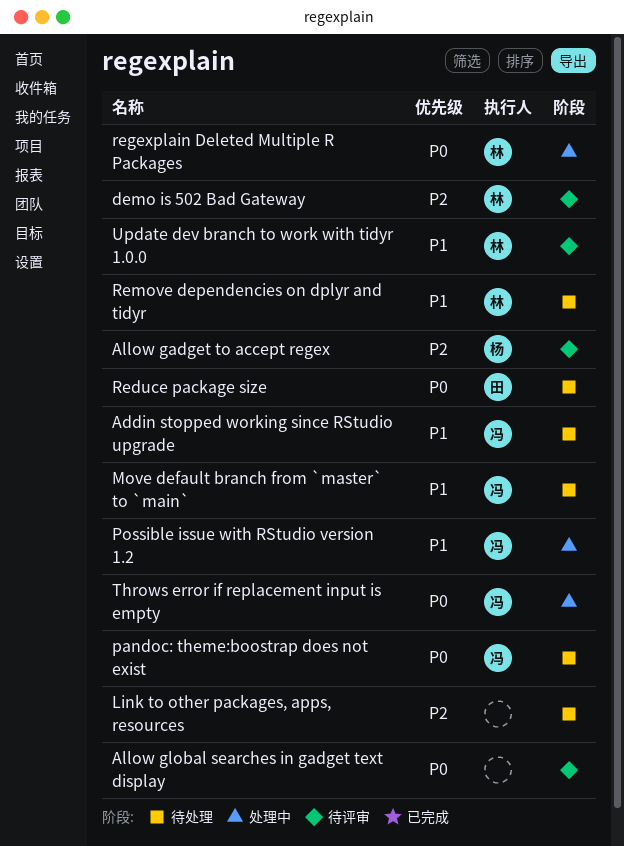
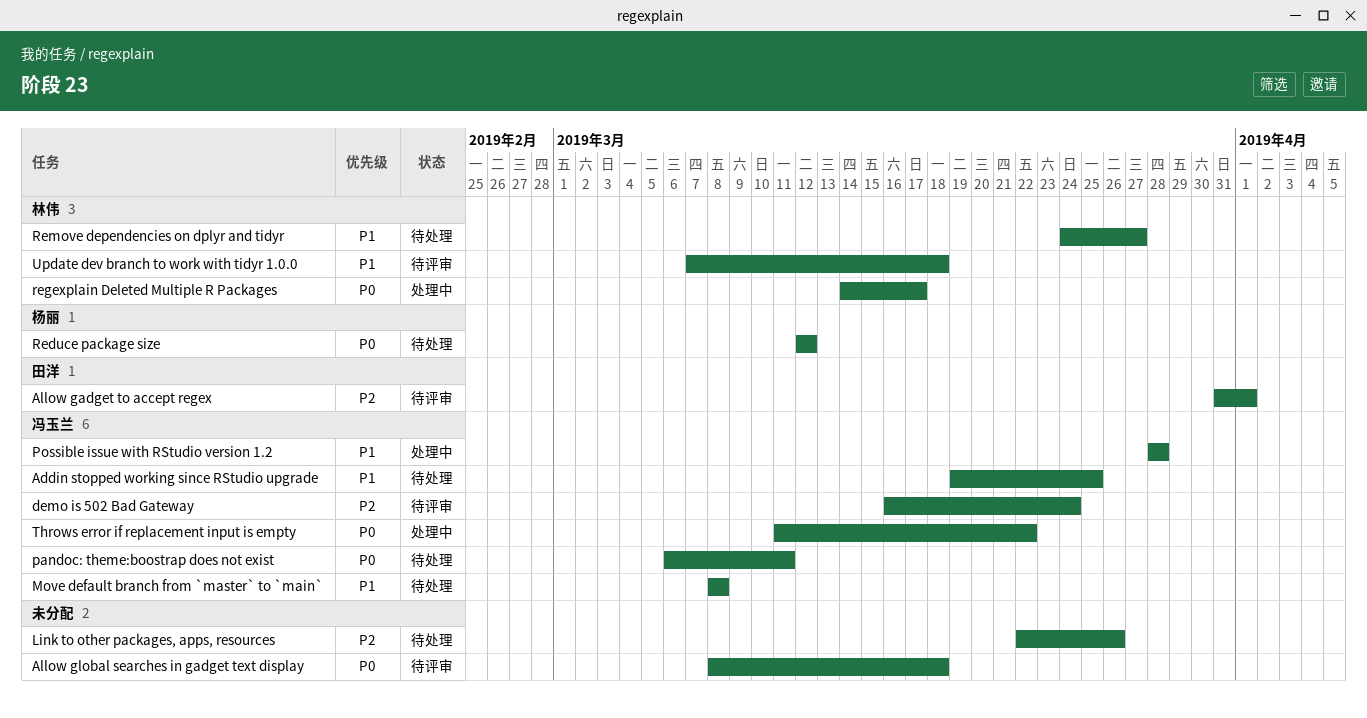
Allow gadget to accept regex, owner: 杨丽 -> 田洋
demo is 502 Bad Gateway, owner: 林伟 -> 冯玉兰
Reduce package size, owner: 田洋 -> 杨丽

